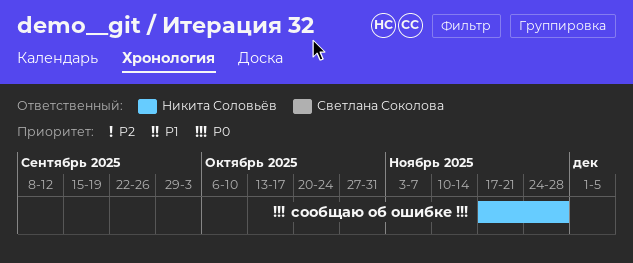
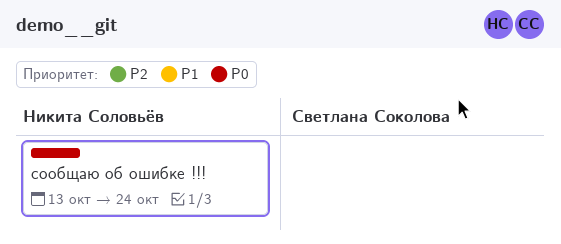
сообщаю об ошибке !!!, start: Nov 17 -> Oct 13
сообщаю об ошибке !!!, due: Nov 28 -> Oct 24

